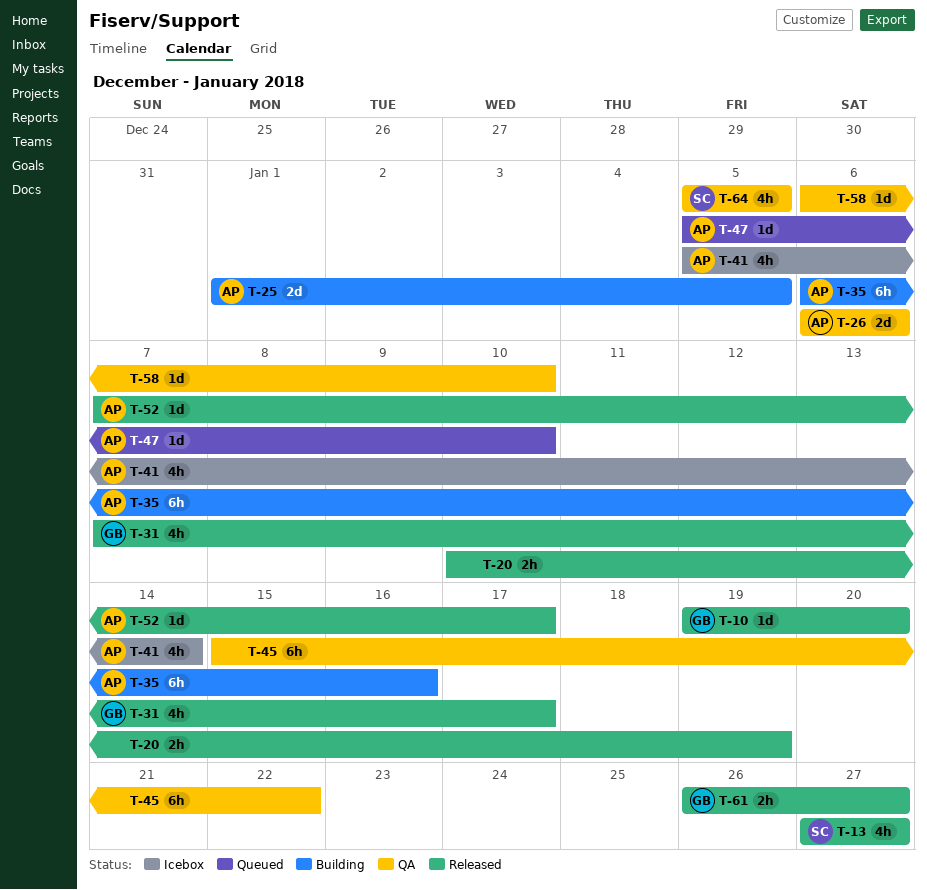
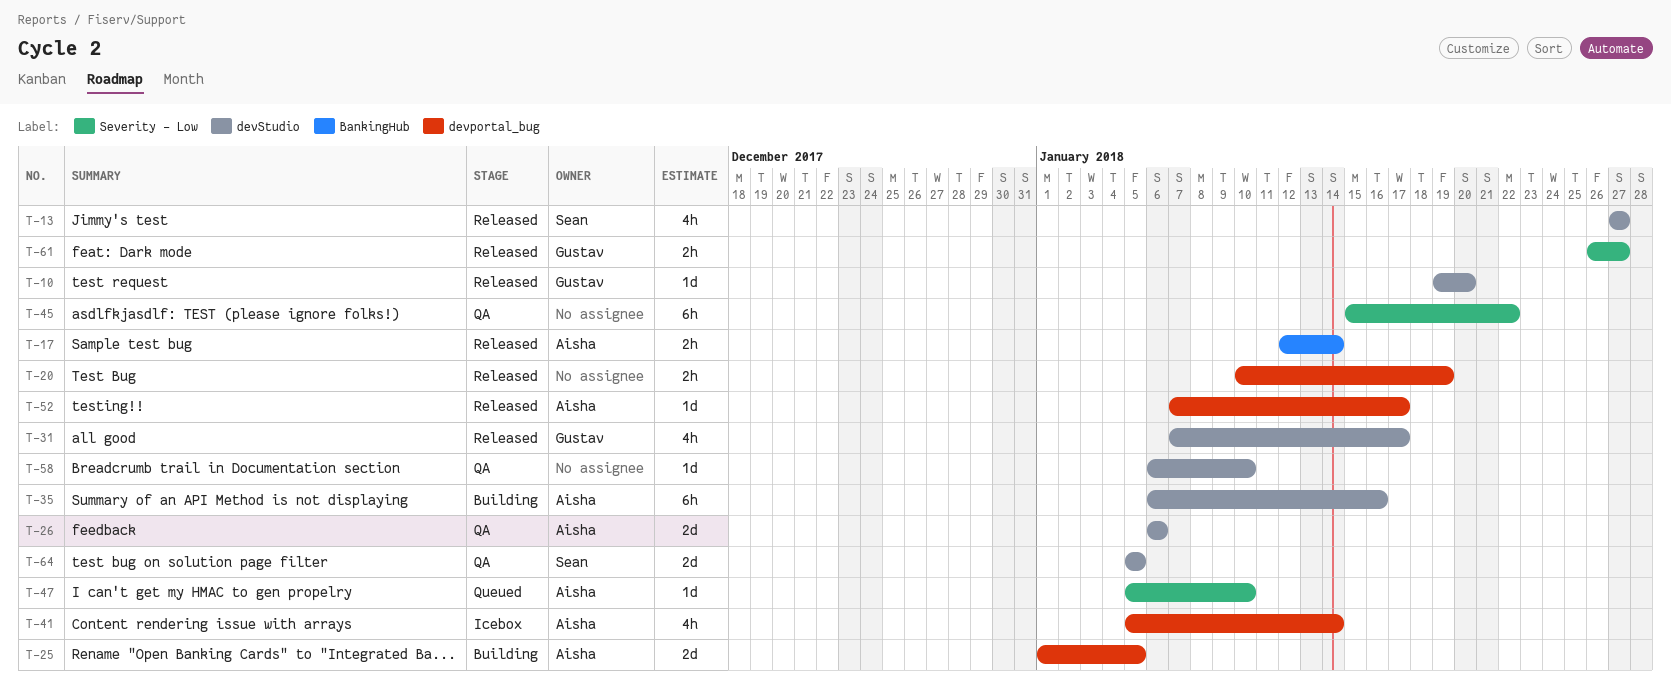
T-17: none -> present
T-64, estimate: 4h -> 2d

